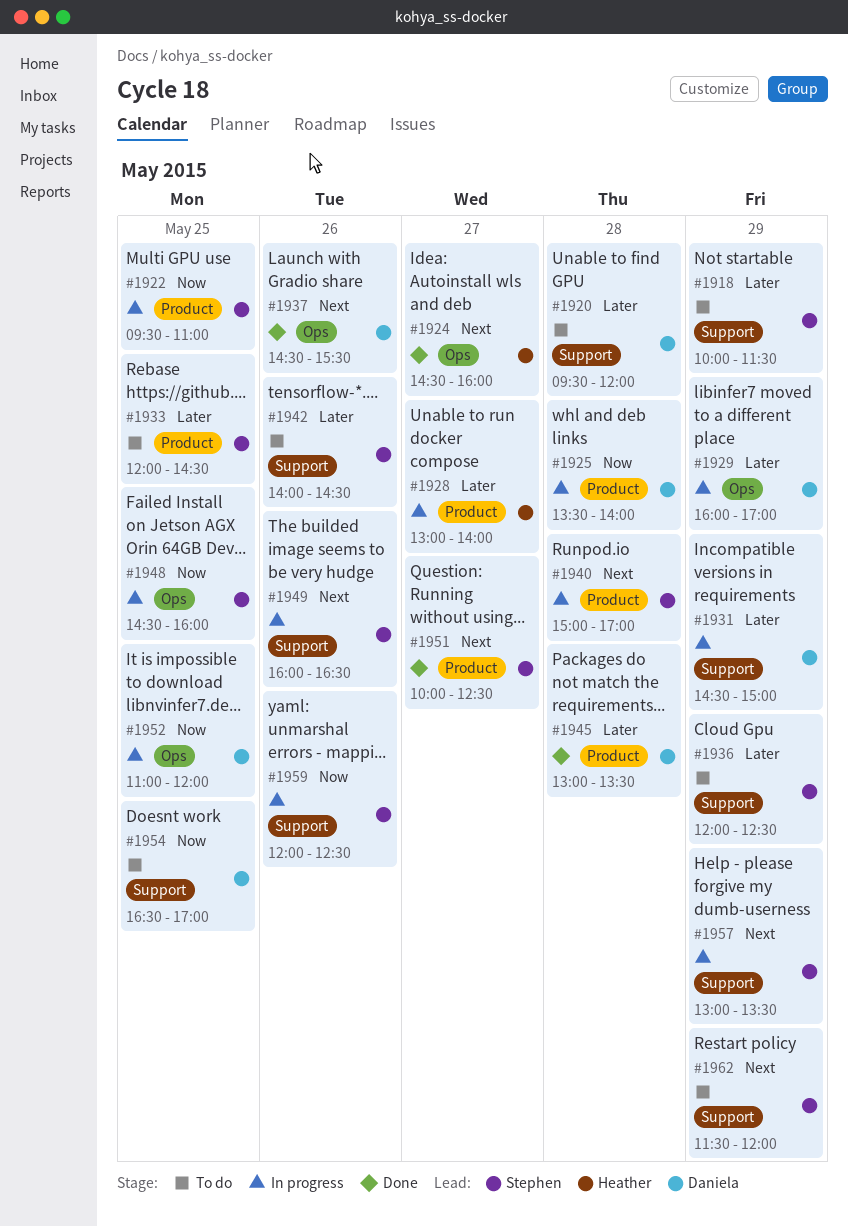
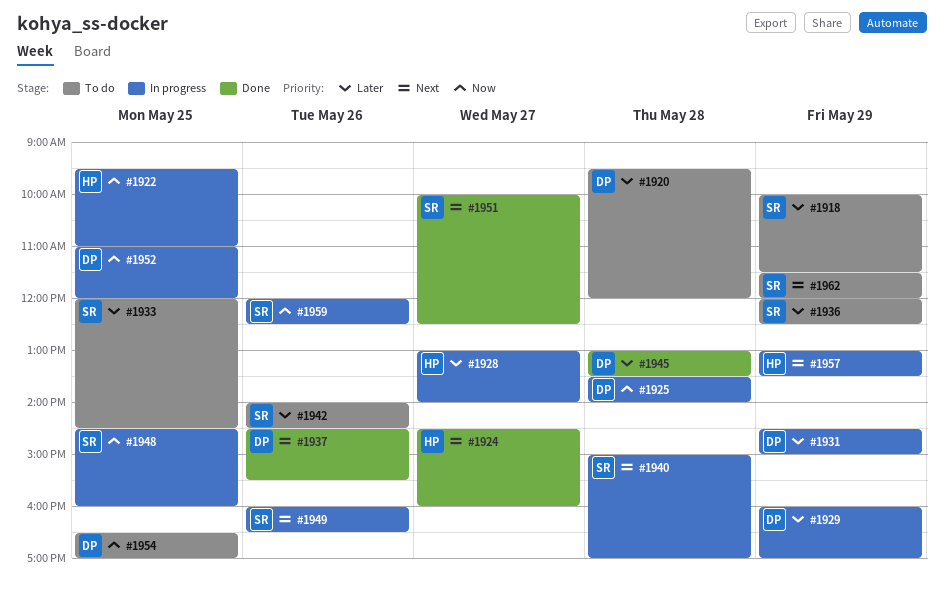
#1922, owner: Stephen -> Heather
#1957, owner: Stephen -> Heather

